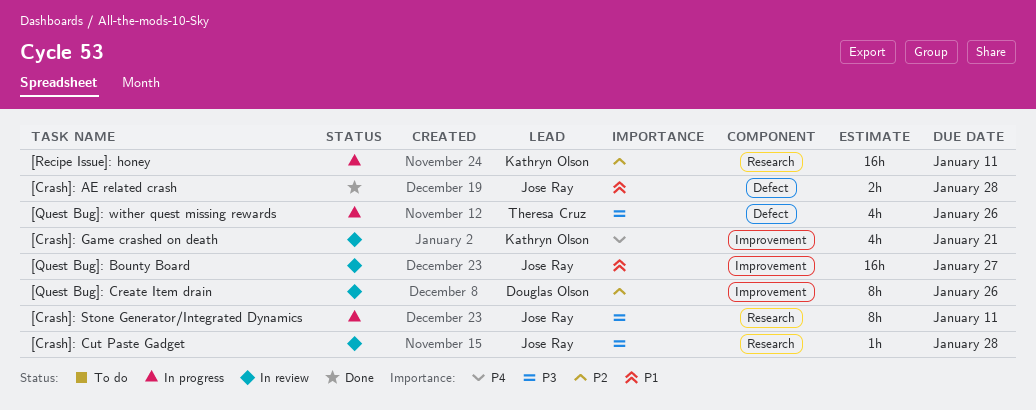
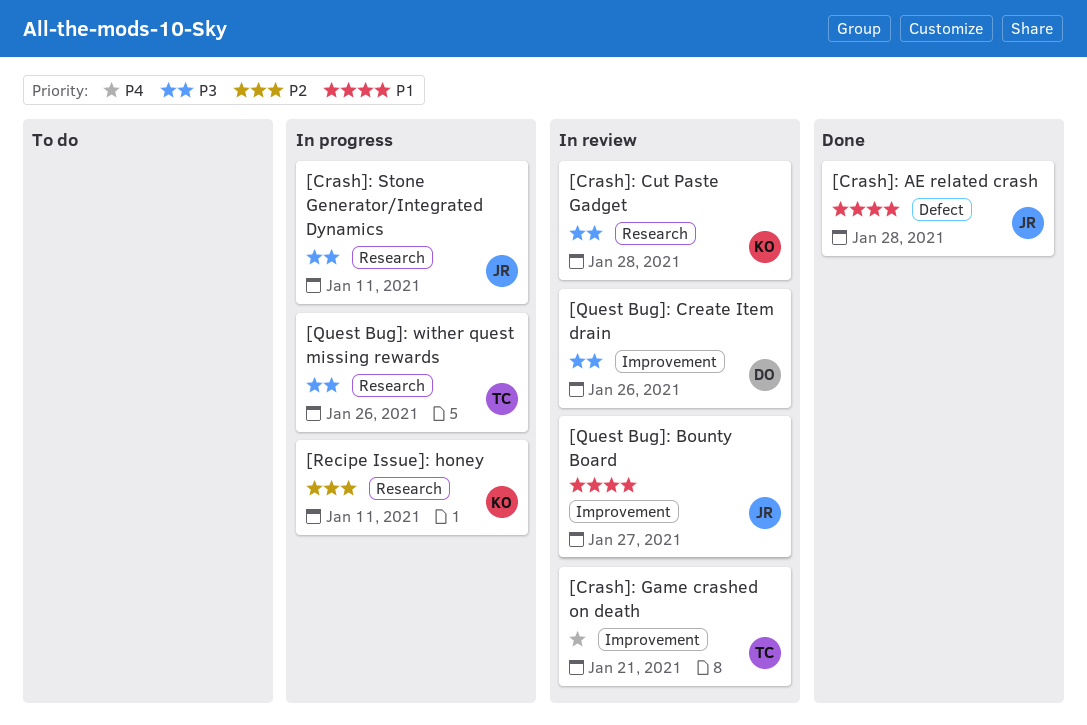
[Crash]: Cut Paste Gadget, owner: Jose Ray -> Kathryn Olson
[Crash]: Game crashed on death, owner: Kathryn Olson -> Theresa Cruz
[Quest Bug]: Create Item drain, priority: P2 -> P3
[Quest Bug]: wither quest missing rewards, label: Defect -> Research

